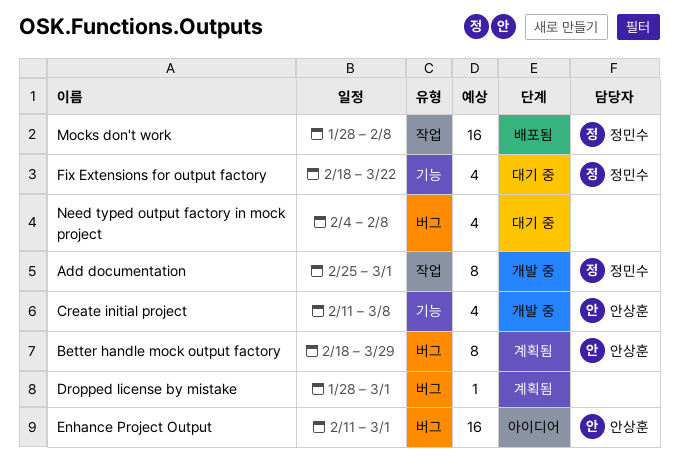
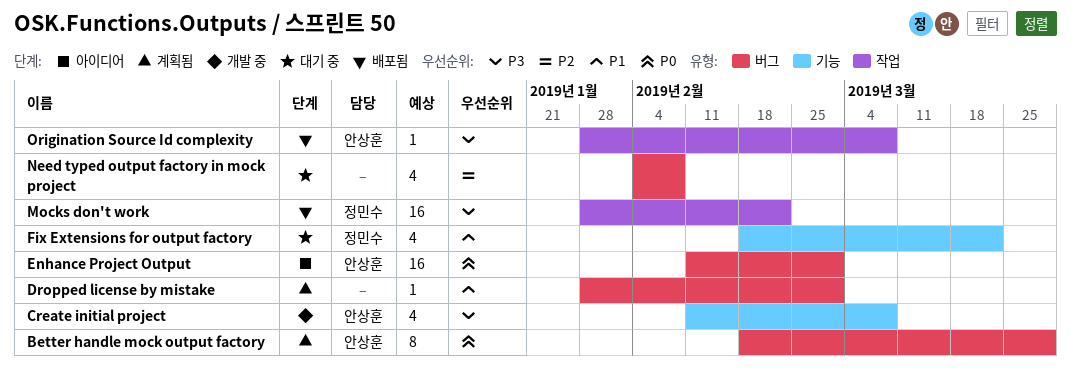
Add documentation: present -> none
Mocks don't work, due: Feb 8 -> Feb 22
Origination Source Id complexity: none -> present

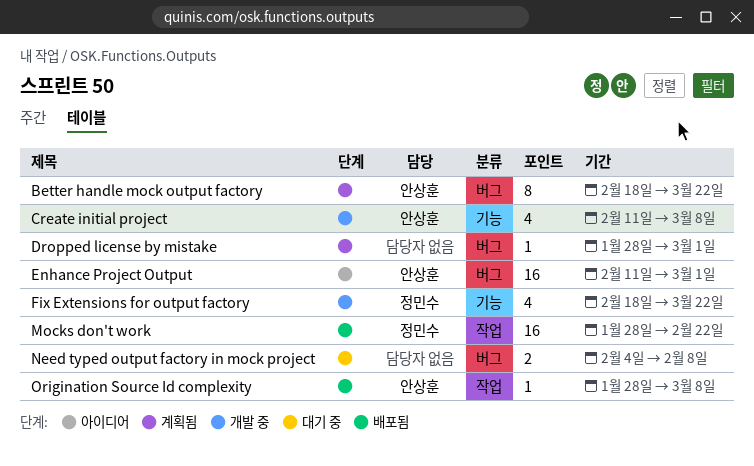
Better handle mock output factory, due: Mar 29 -> Mar 22
Fix Extensions for output factory, status: 대기 중 -> 개발 중
Need typed output factory in mock project, estimate: 4 -> 2

